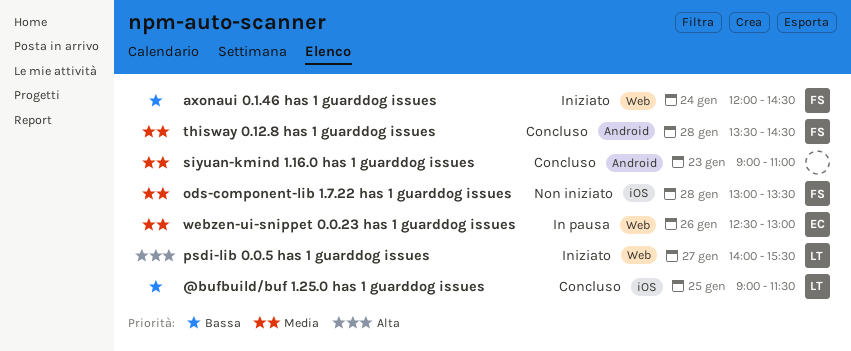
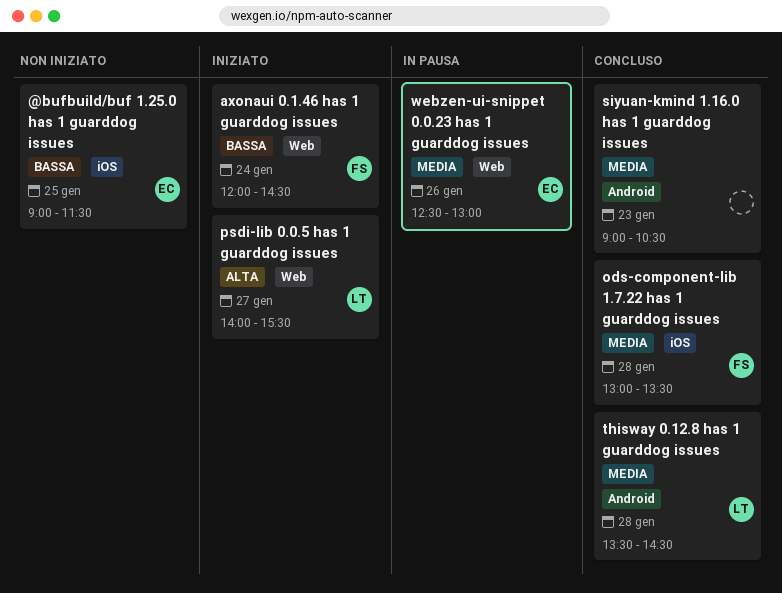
@bufbuild/buf 1.25.0 has 1 guarddog issues, status: Concluso -> Non iniziato
@bufbuild/buf 1.25.0 has 1 guarddog issues, owner: LT -> EC
ods-component-lib 1.7.22 has 1 guarddog issues, status: Non iniziato -> Concluso
siyuan-kmind 1.16.0 has 1 guarddog issues, ends: 11:00 -> 10:30
thisway 0.12.8 has 1 guarddog issues, owner: FS -> LT

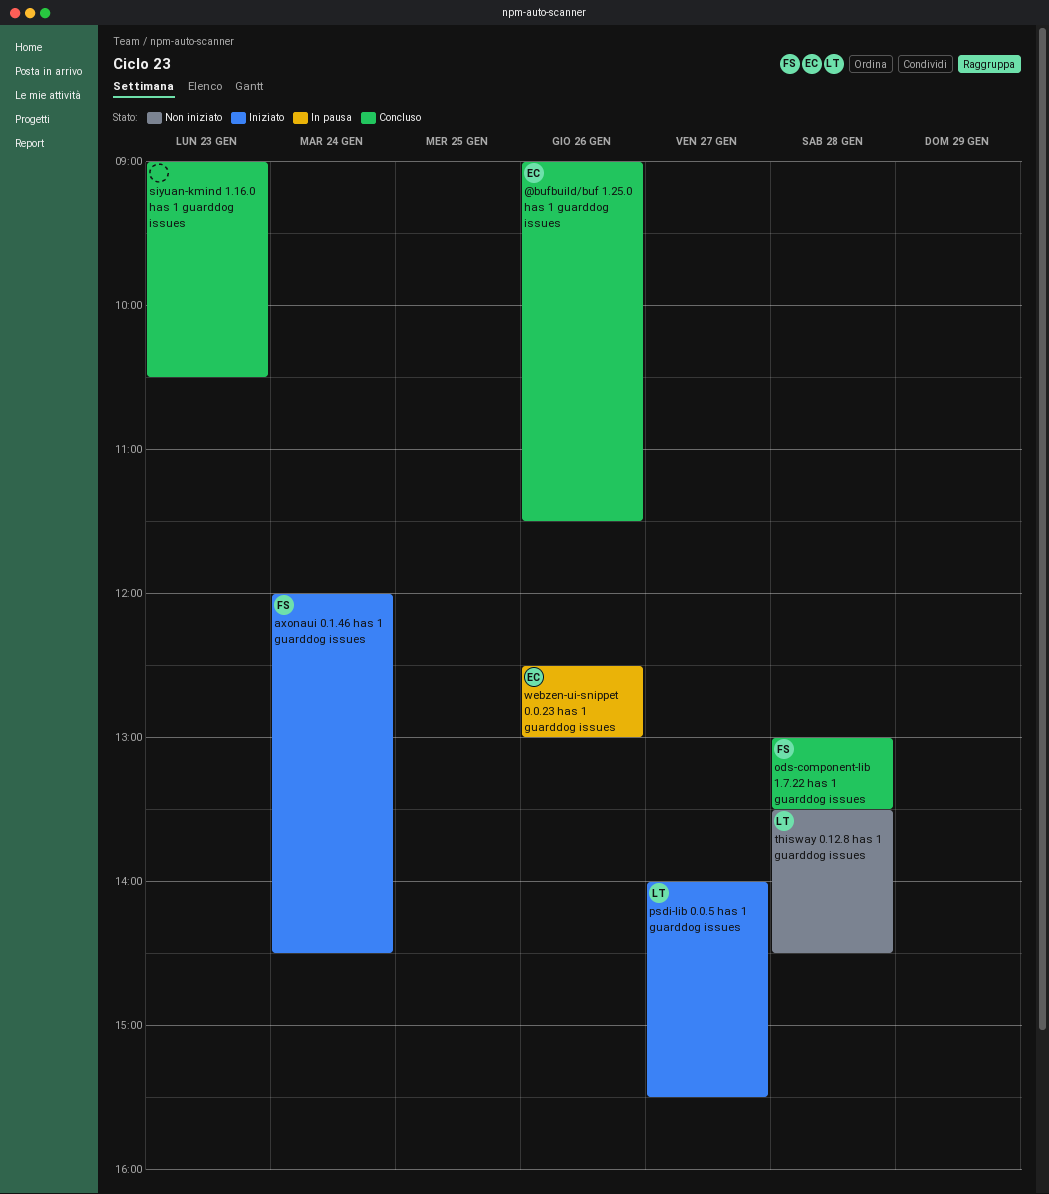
@bufbuild/buf 1.25.0 has 1 guarddog issues, status: Non iniziato -> Concluso
@bufbuild/buf 1.25.0 has 1 guarddog issues, day: Jan 25 -> Jan 26
thisway 0.12.8 has 1 guarddog issues, status: Concluso -> Non iniziato

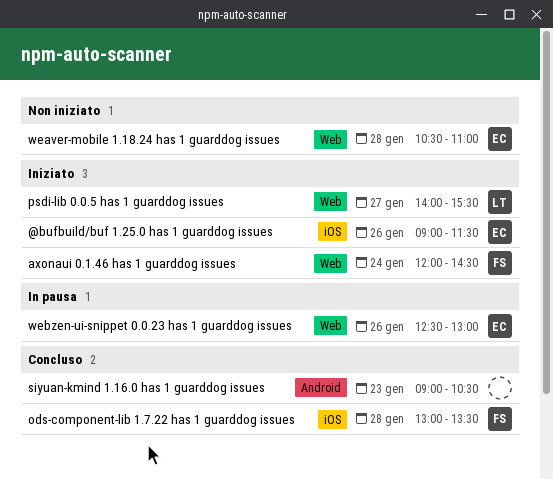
@bufbuild/buf 1.25.0 has 1 guarddog issues, status: Concluso -> Iniziato
thisway 0.12.8 has 1 guarddog issues: present -> none
weaver-mobile 1.18.24 has 1 guarddog issues: none -> present

